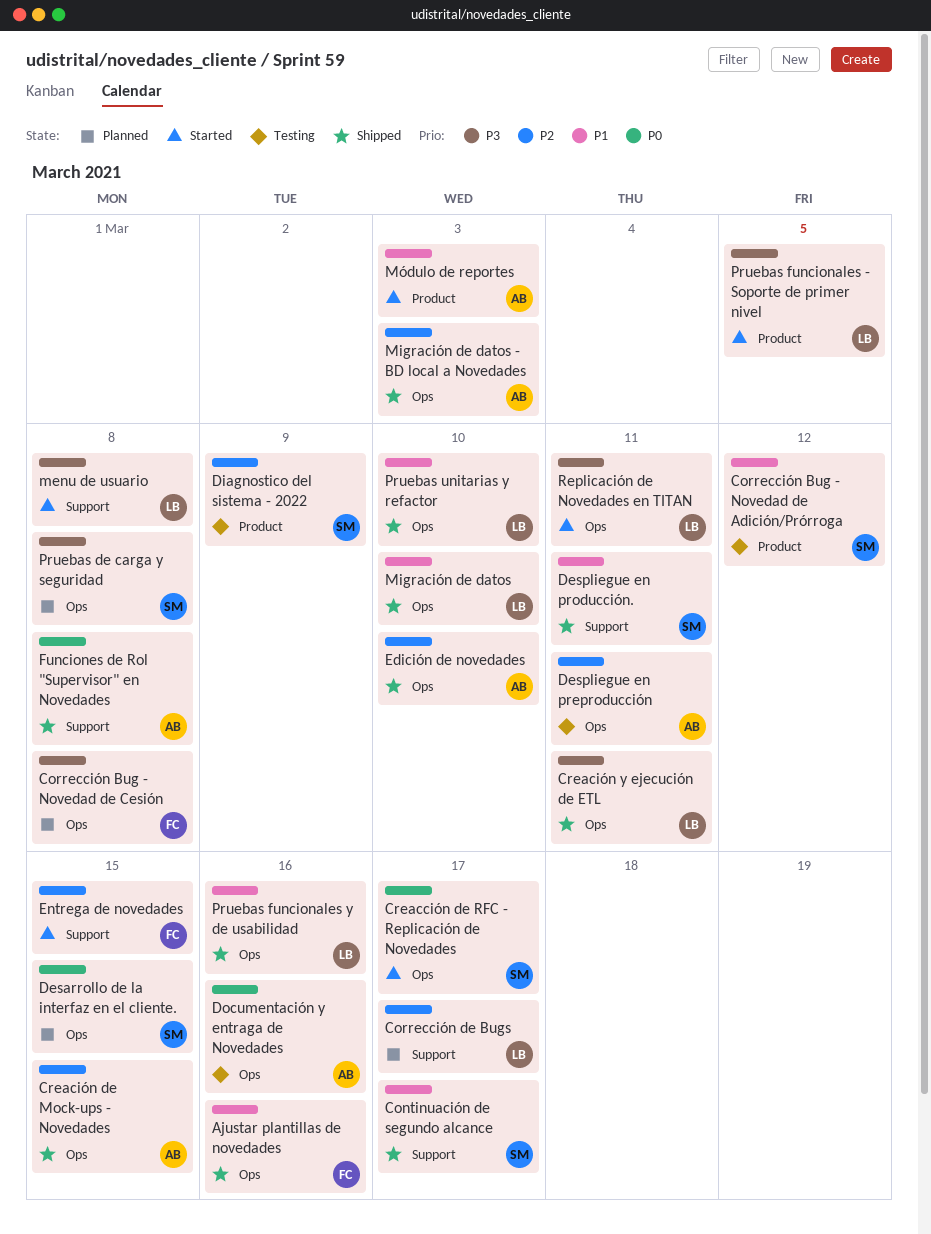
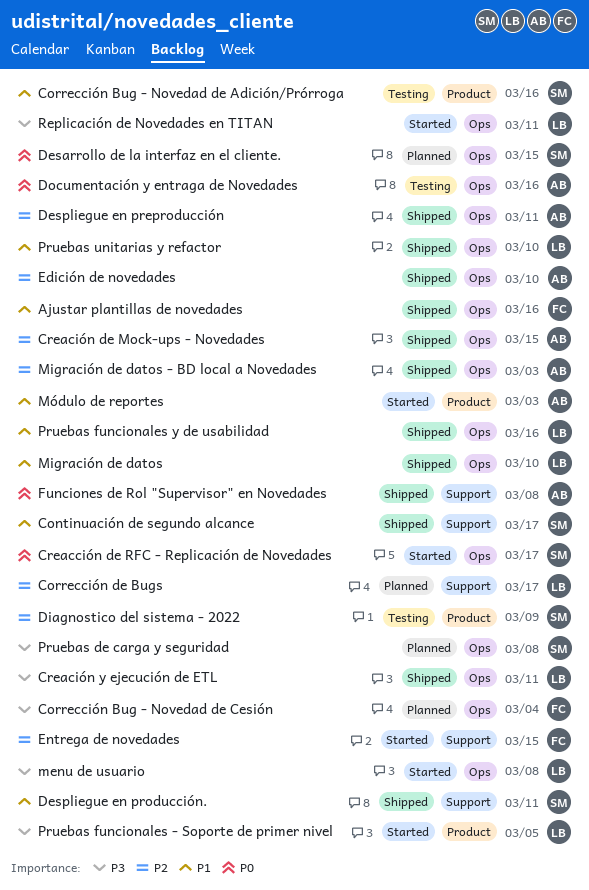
Corrección Bug - Novedad de Adición/Prórroga, due: Mar 12 -> Mar 16
Corrección Bug - Novedad de Cesión, due: Mar 8 -> Mar 4
Despliegue en preproducción, status: Testing -> Shipped
menu de usuario, label: Support -> Ops

